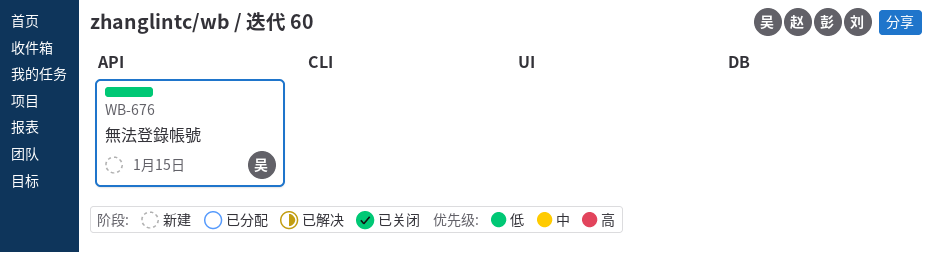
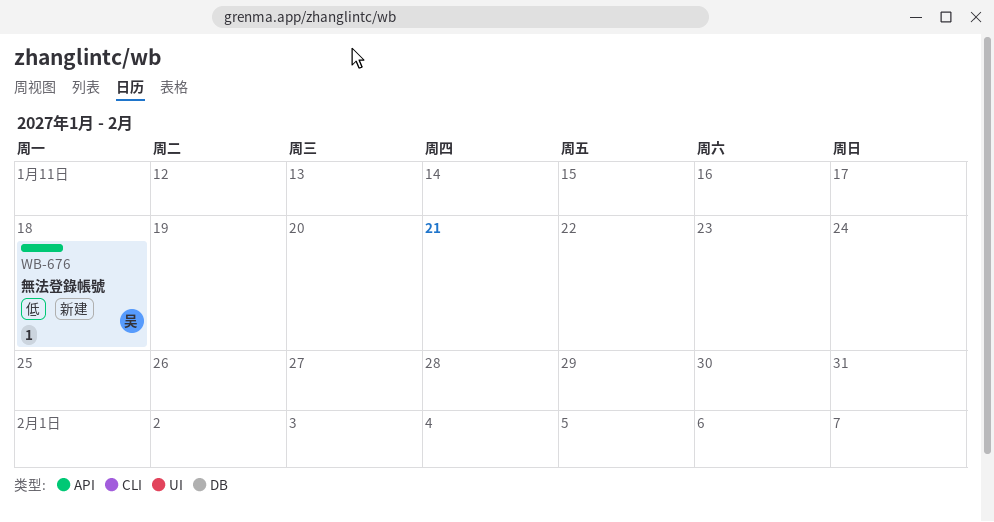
WB-676, due: Jan 15 -> Jan 18

